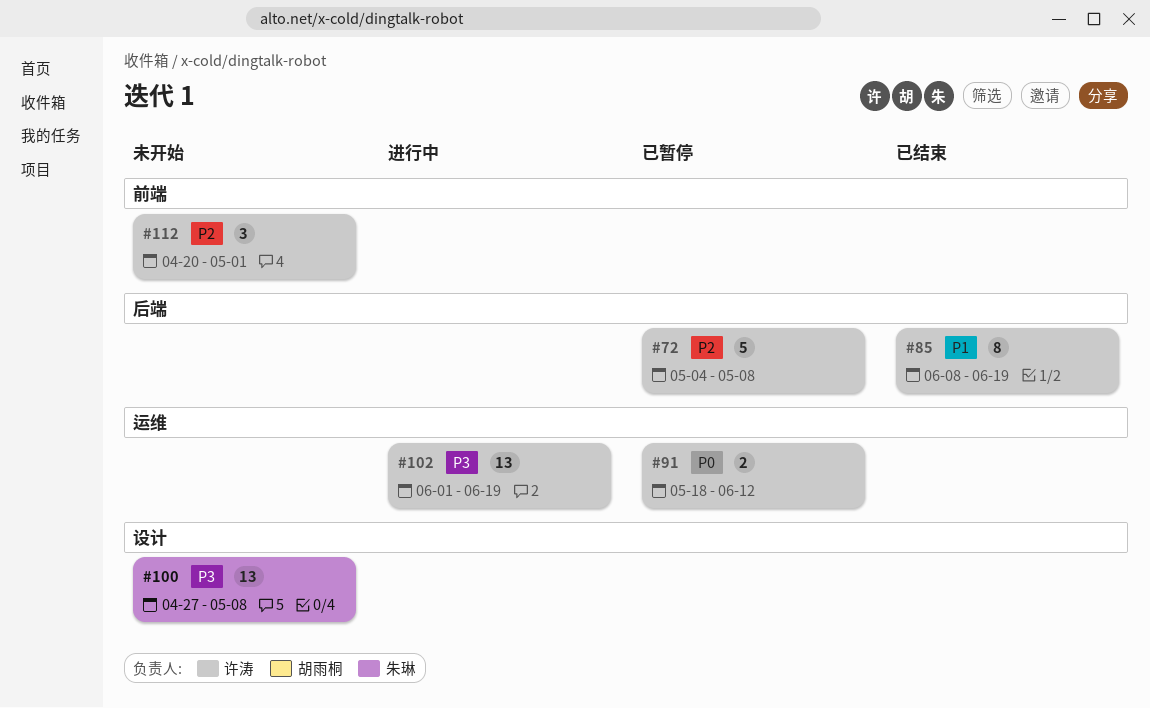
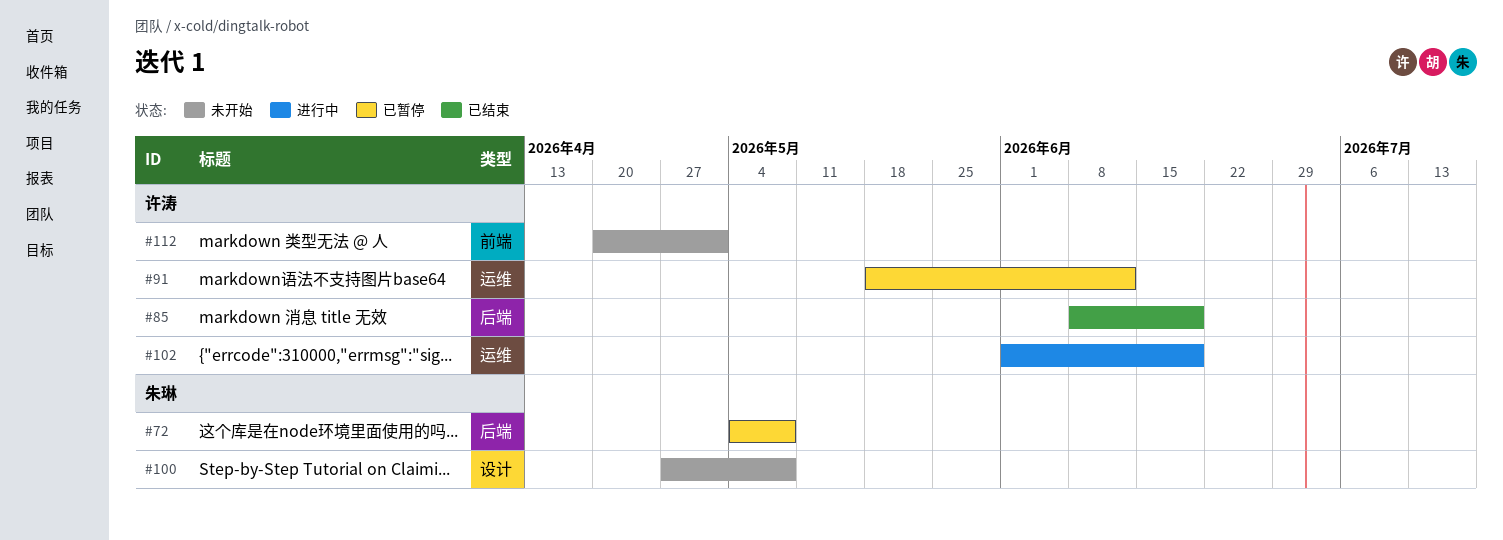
#72, owner: 许涛 -> 朱琳

